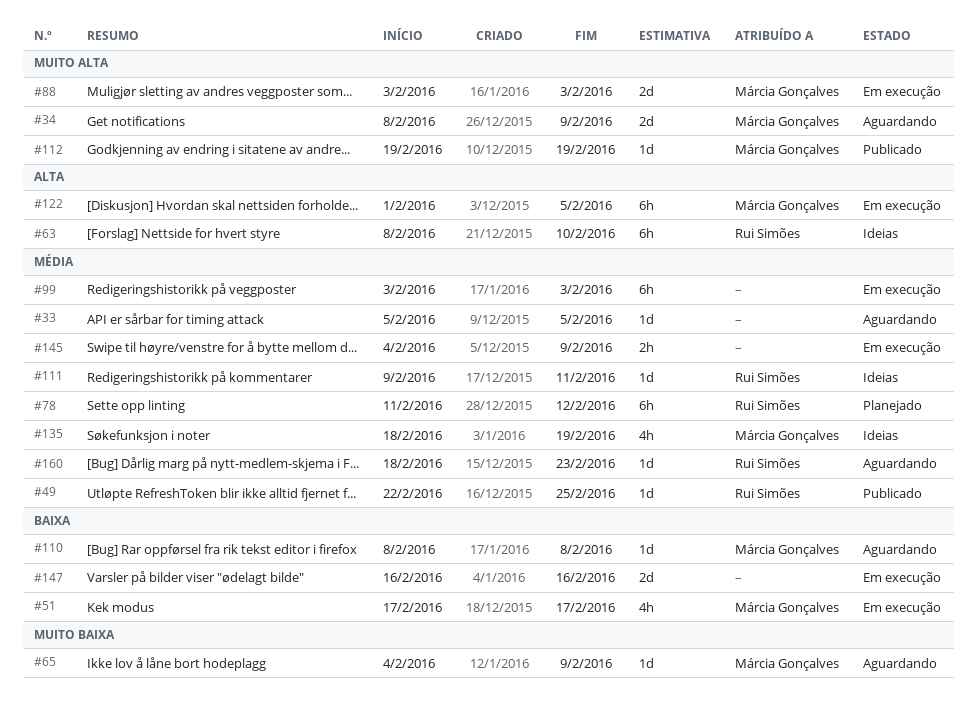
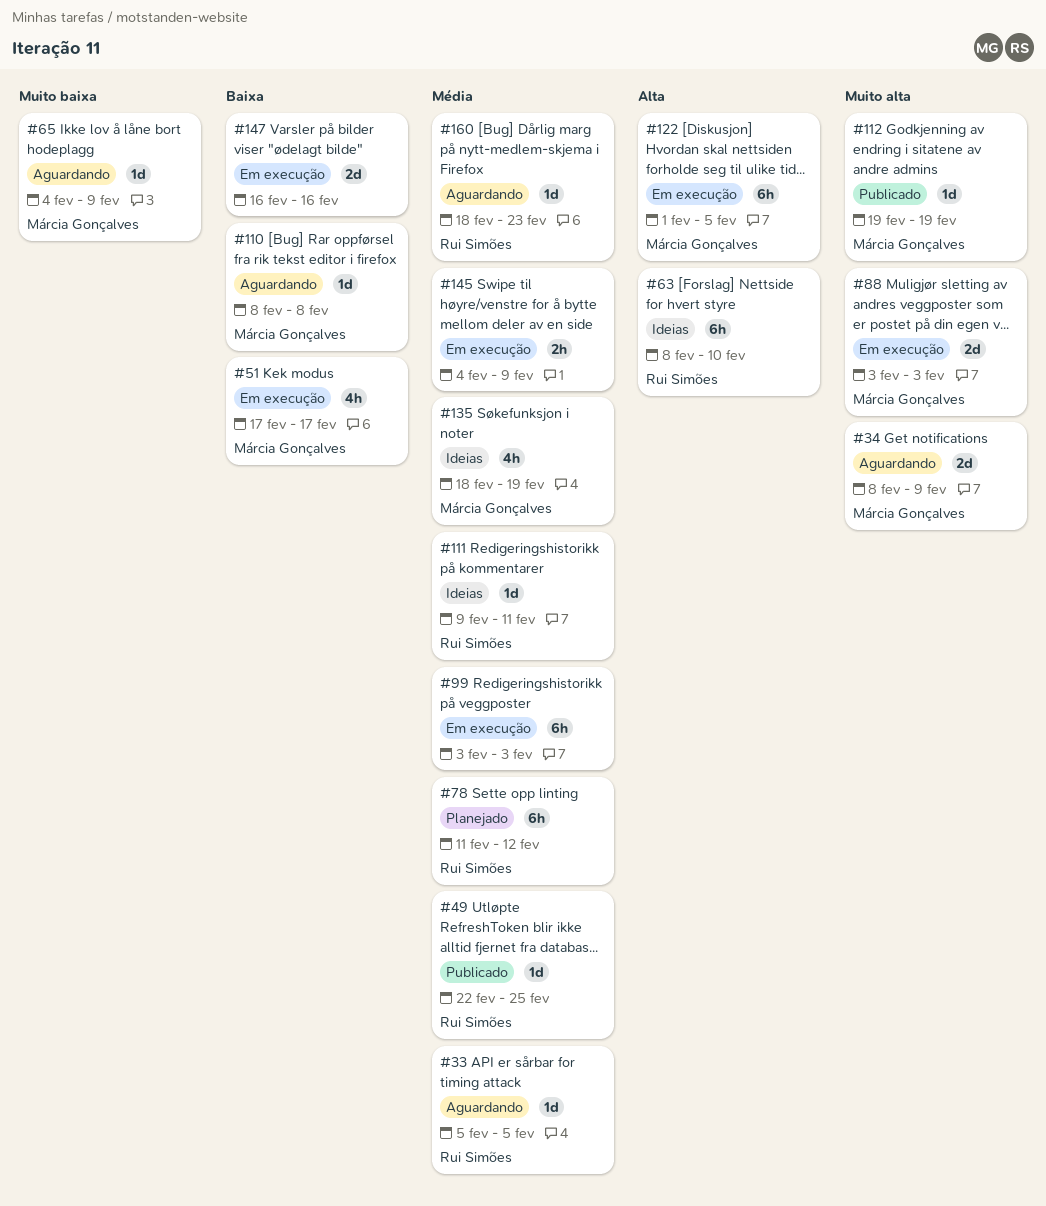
#33, owner: none -> Rui Simões

